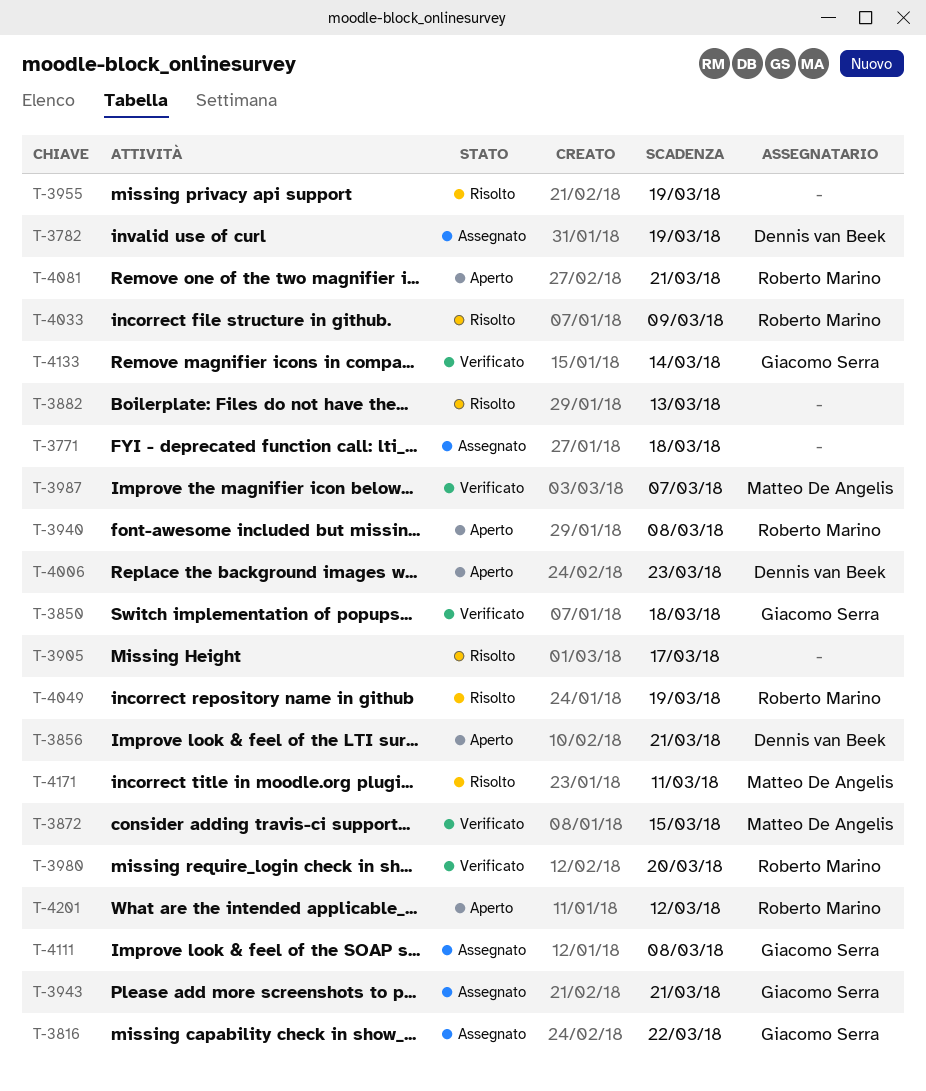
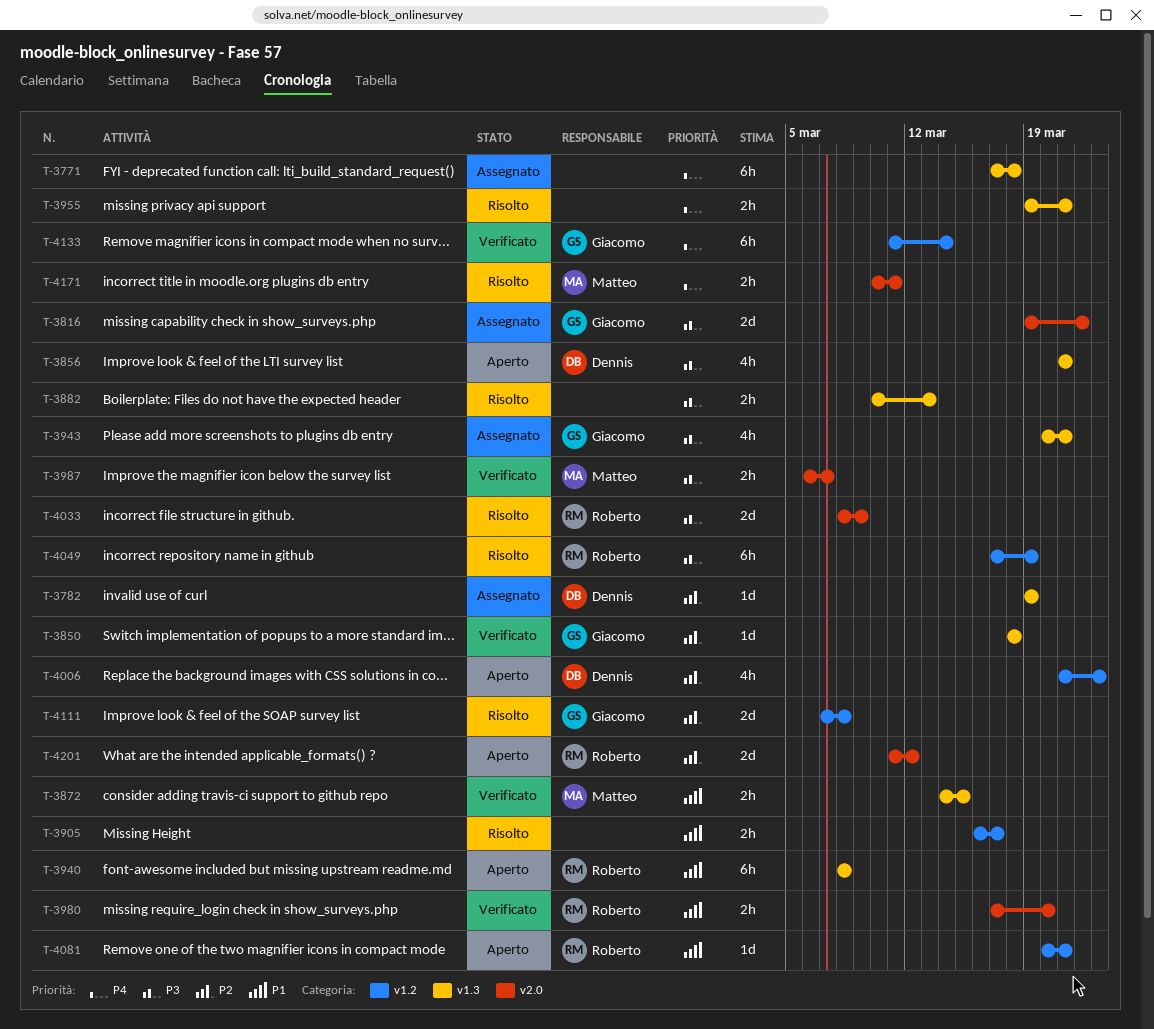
T-3955, due: Mar 19 -> Mar 21
T-4111, status: Assegnato -> Risolto

